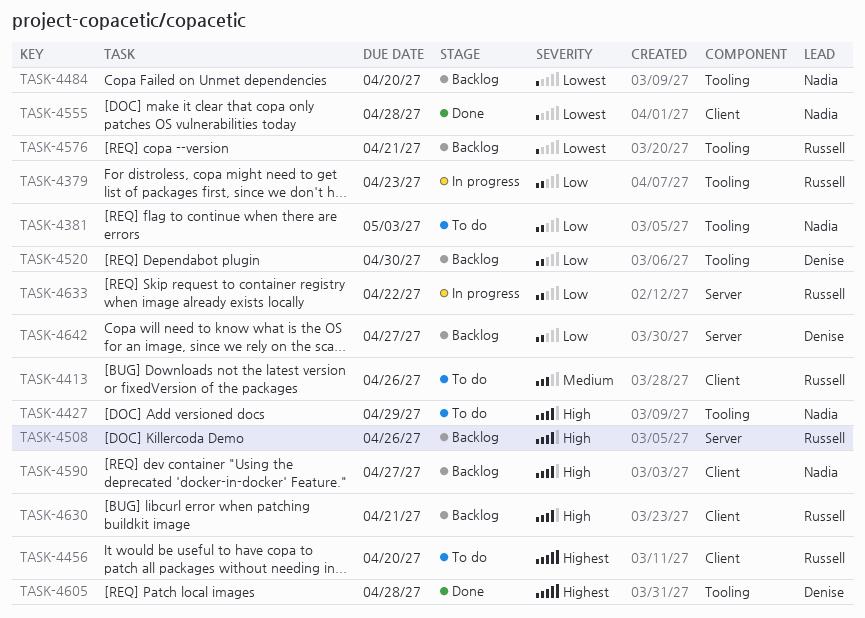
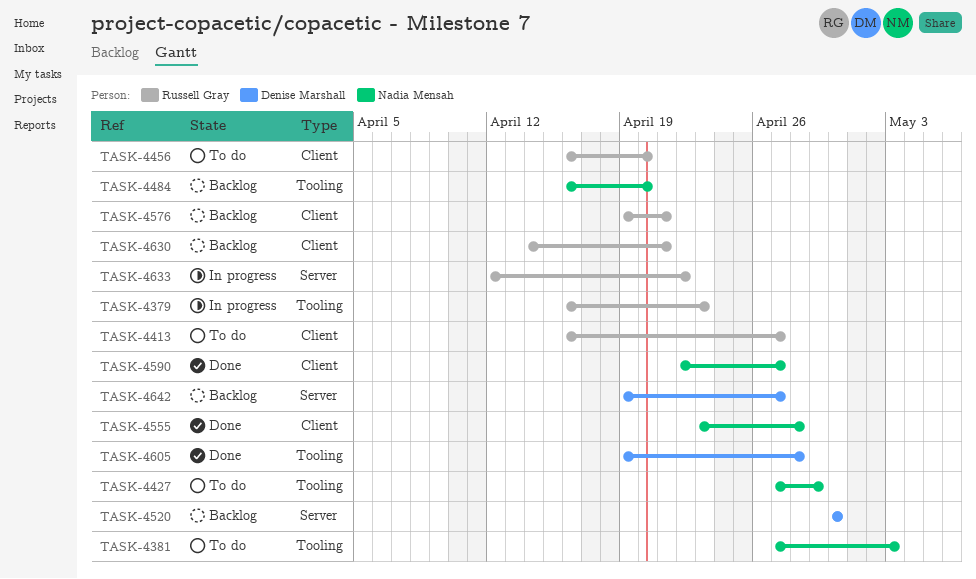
TASK-4413, due: Apr 26 -> Apr 27
TASK-4508: present -> none
TASK-4520, label: Tooling -> Server
TASK-4576, label: Tooling -> Client
TASK-4590, status: Backlog -> Done

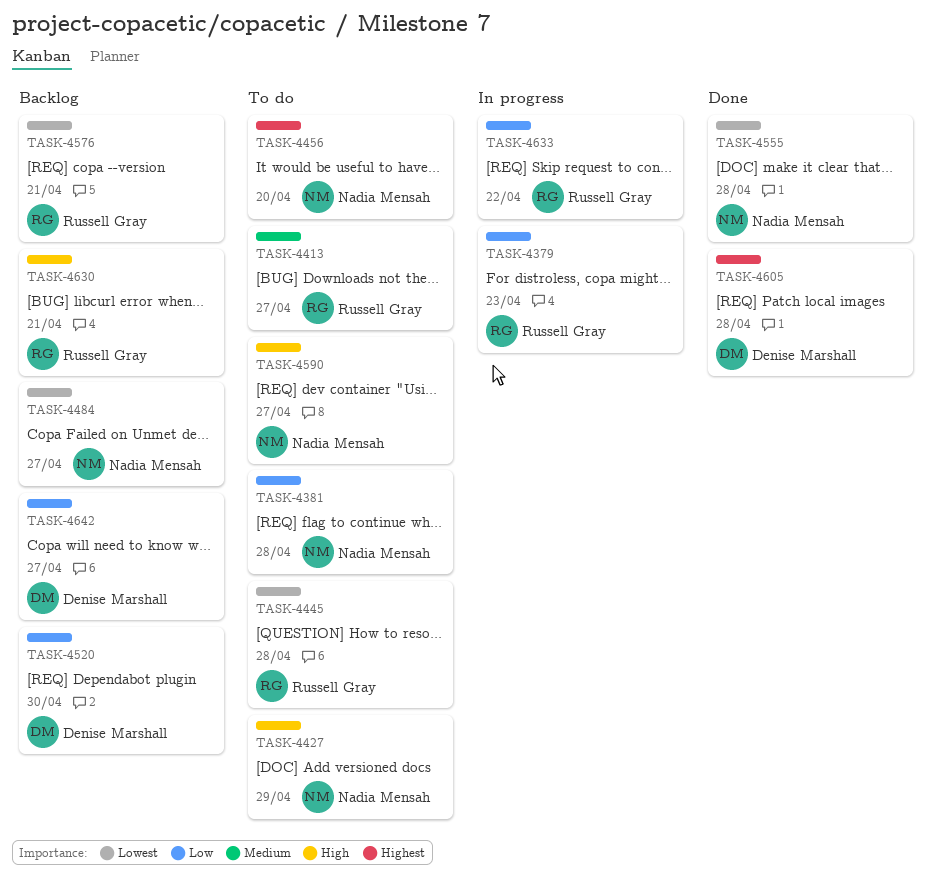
TASK-4381, due: May 3 -> Apr 28
TASK-4445: none -> present
TASK-4456, owner: Russell Gray -> Nadia Mensah
TASK-4484, due: Apr 20 -> Apr 27
TASK-4590, status: Done -> To do

